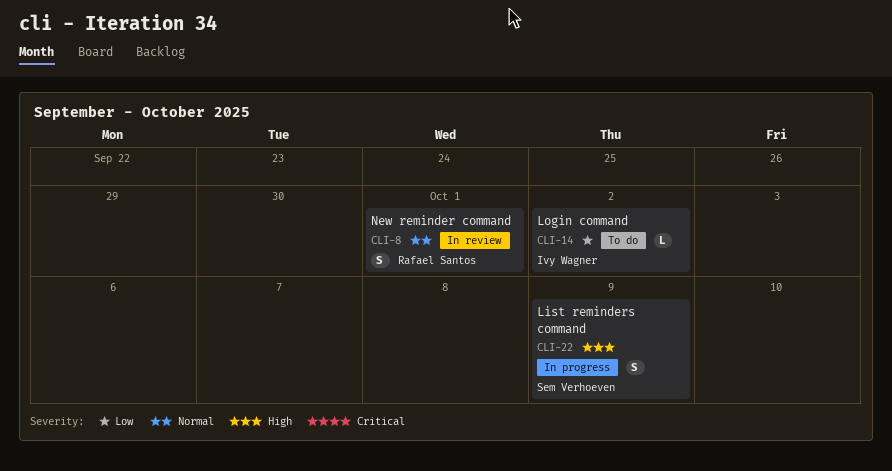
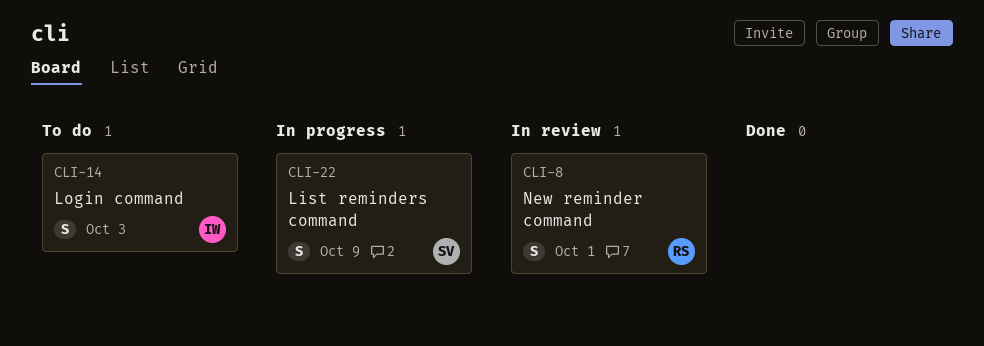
CLI-14, estimate: L -> S
CLI-14, due: Oct 2 -> Oct 3

